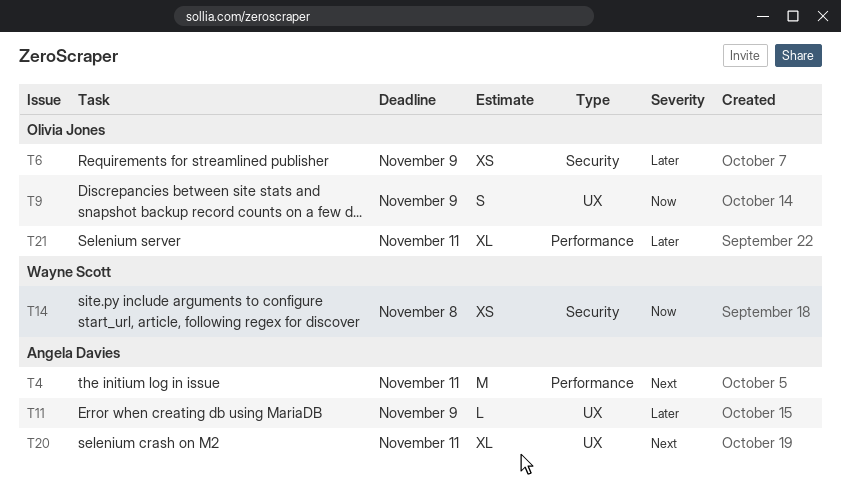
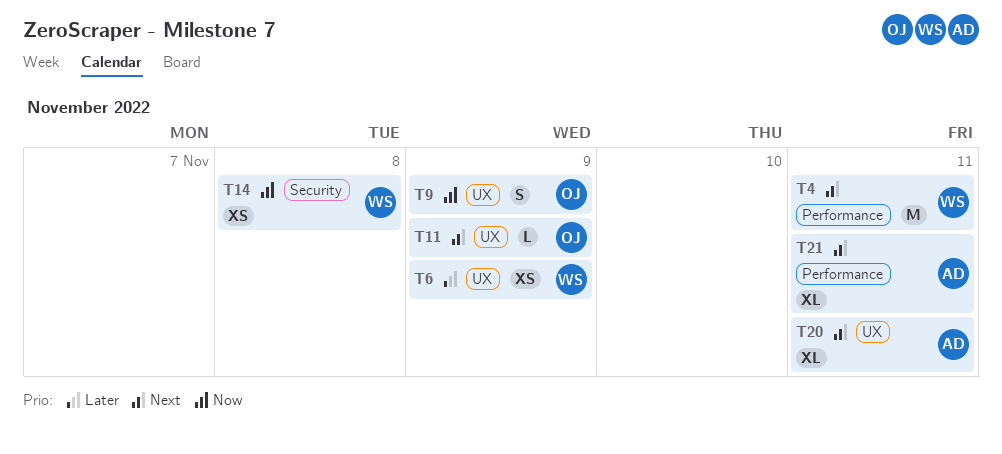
T4, owner: Angela Davies -> Wayne Scott
T6, owner: Olivia Jones -> Wayne Scott
T6, label: Security -> UX
T11, owner: Angela Davies -> Olivia Jones
T11, priority: Later -> Next
T21, owner: Olivia Jones -> Angela Davies
T21, priority: Later -> Next

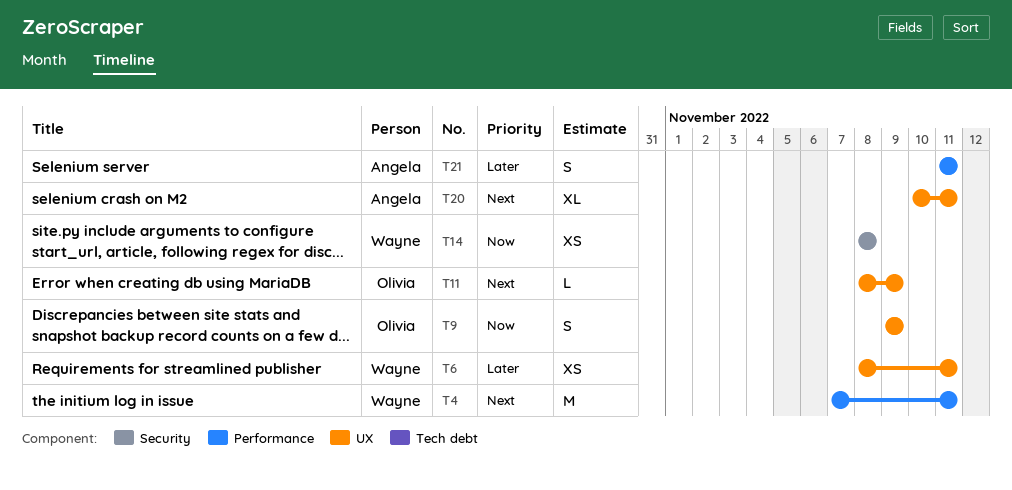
T6, due: Nov 9 -> Nov 11
T21, priority: Next -> Later
T21, estimate: XL -> S

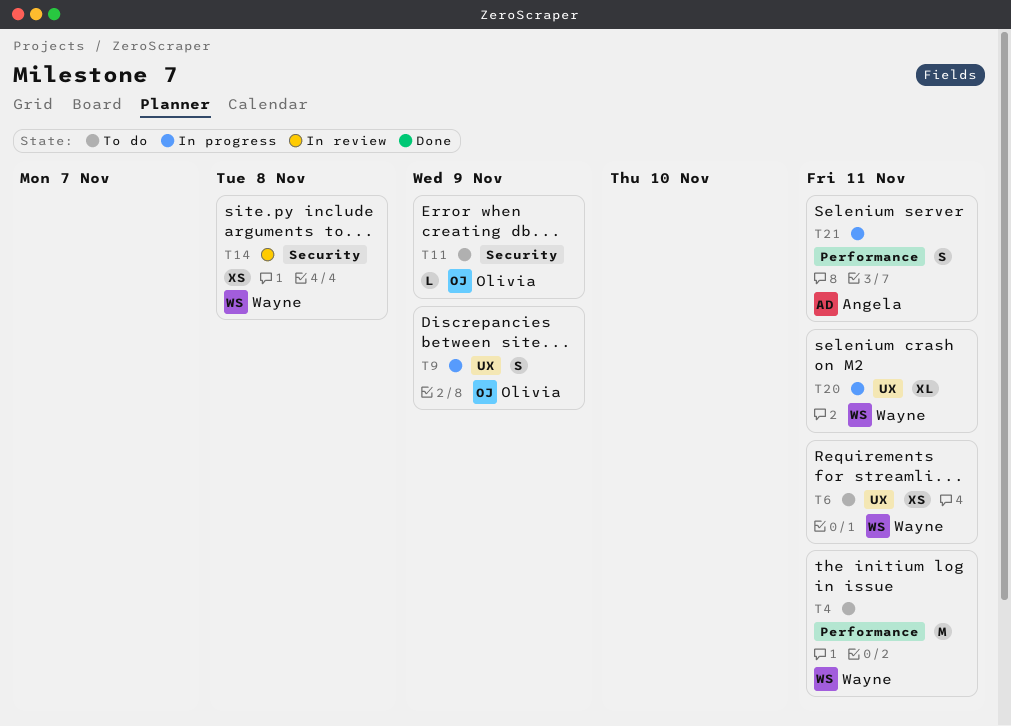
T11, label: UX -> Security
T20, owner: Angela -> Wayne

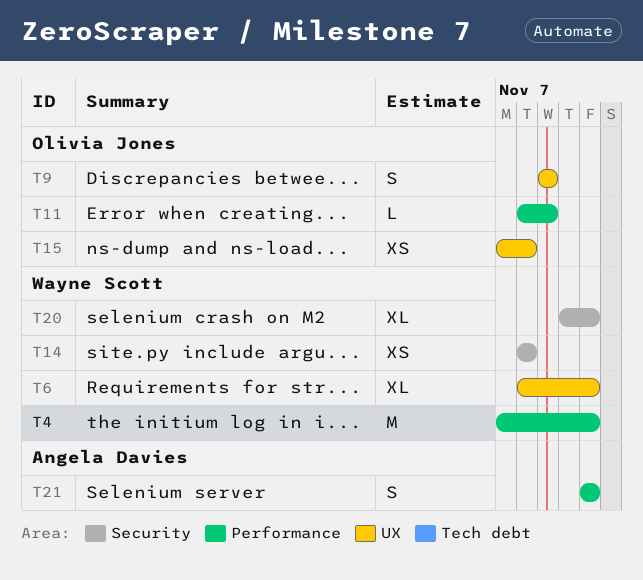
T6, estimate: XS -> XL
T11, label: Security -> Performance
T15: none -> present
T20, label: UX -> Security

